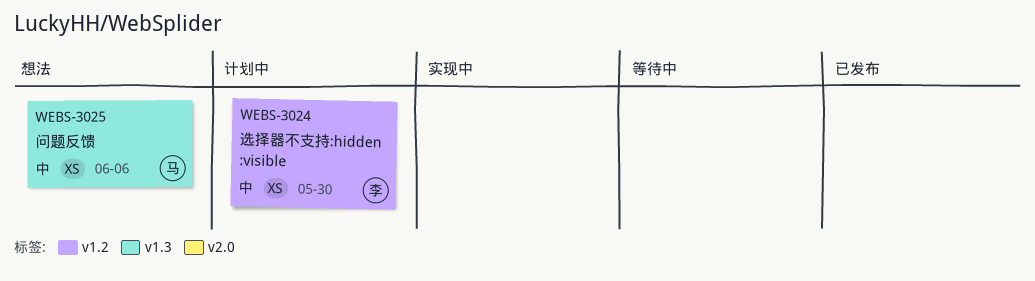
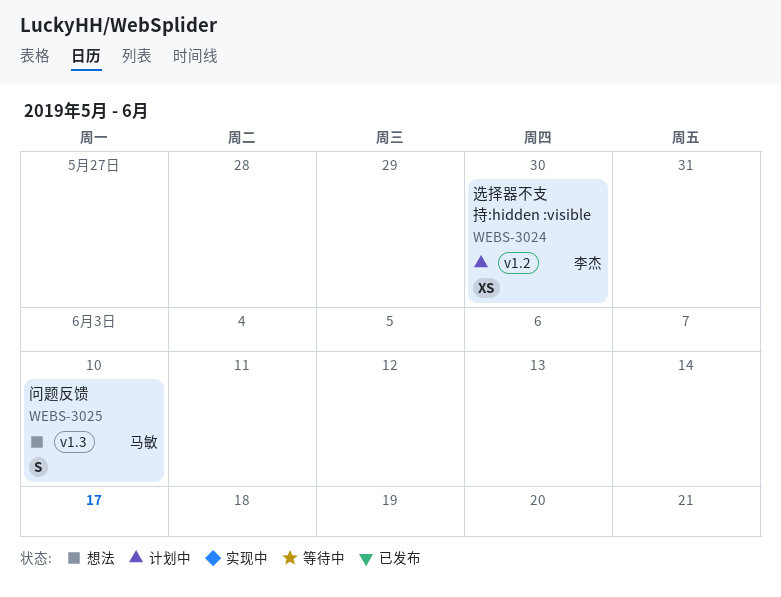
WEBS-3025, estimate: XS -> S
WEBS-3025, due: Jun 6 -> Jun 10

